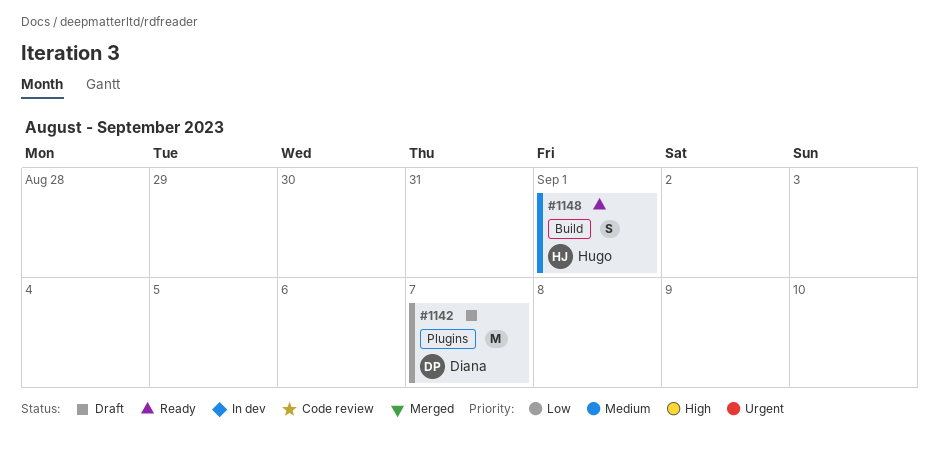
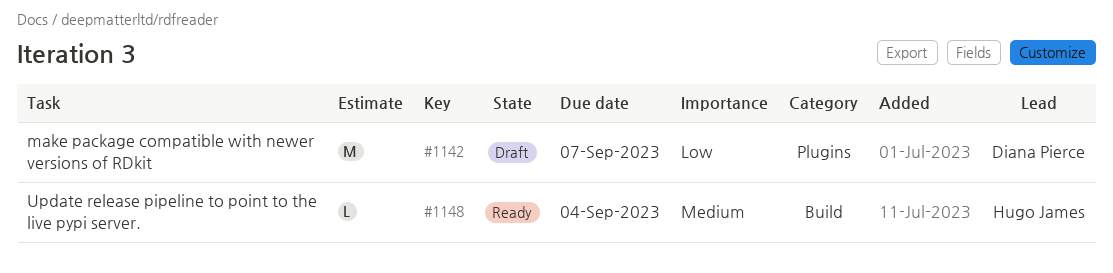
#1148, estimate: S -> L
#1148, due: Sep 1 -> Sep 4

